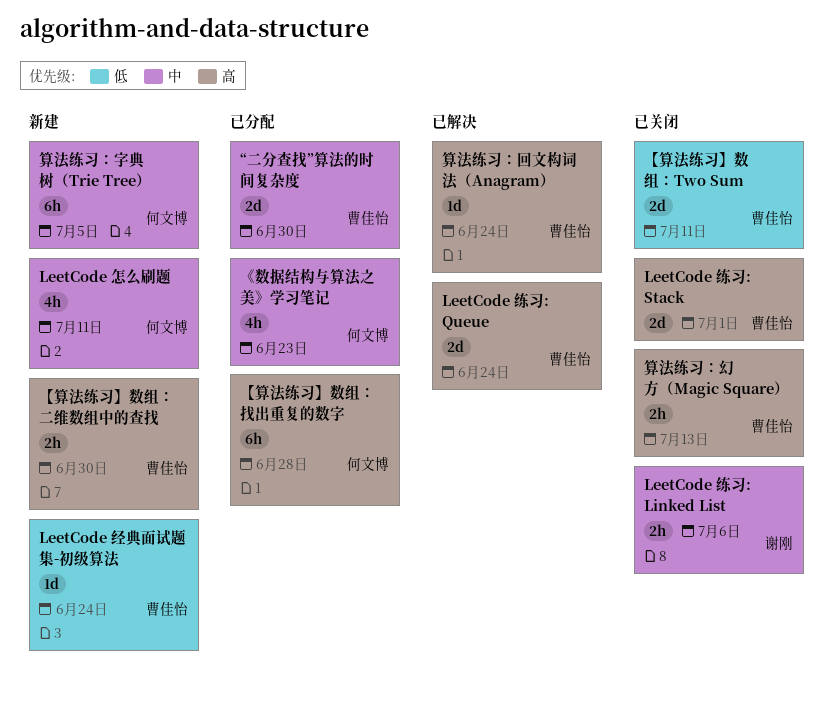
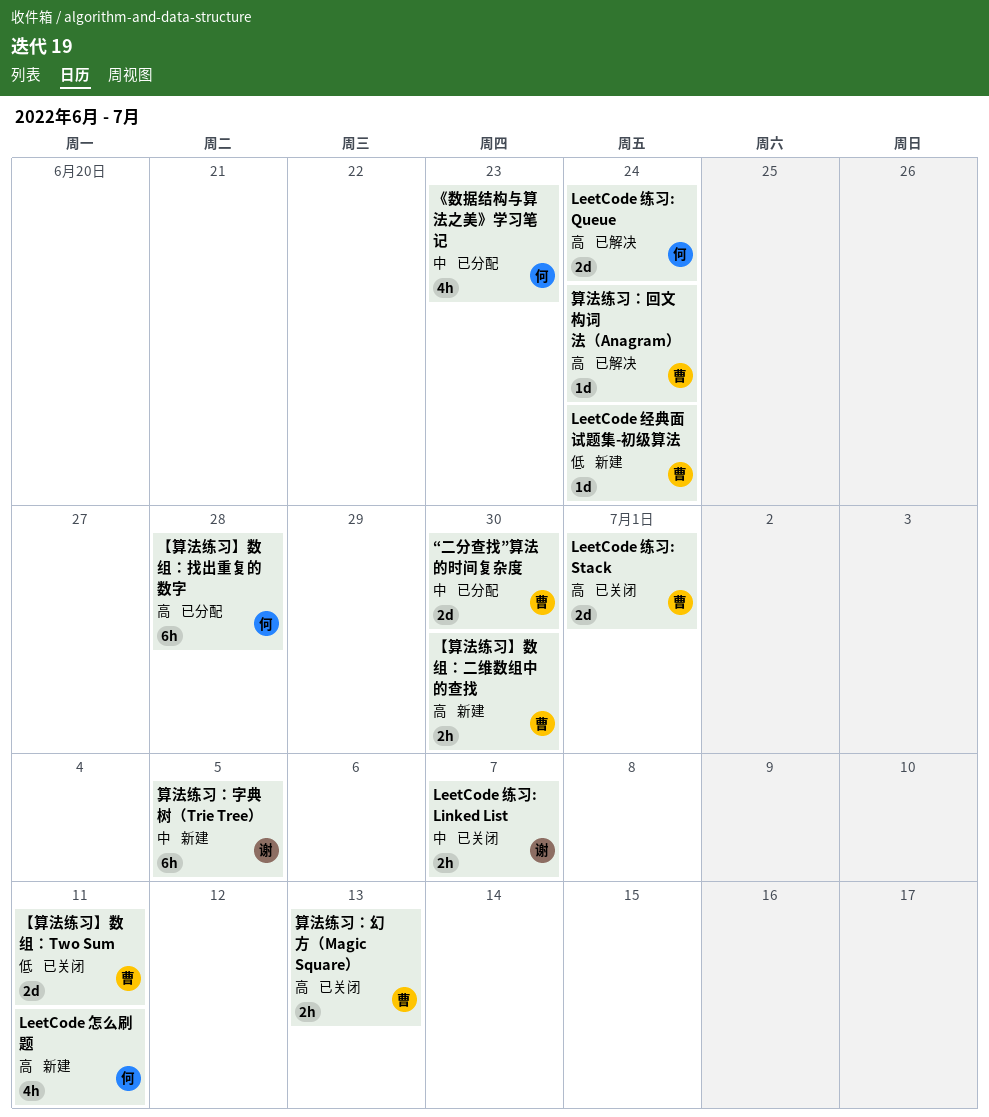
LeetCode 怎么刷题, priority: 中 -> 高
LeetCode 练习: Linked List, due: Jul 6 -> Jul 7
LeetCode 练习: Queue, owner: 曹佳怡 -> 何文博
算法练习：字典树（Trie Tree）, owner: 何文博 -> 谢刚

